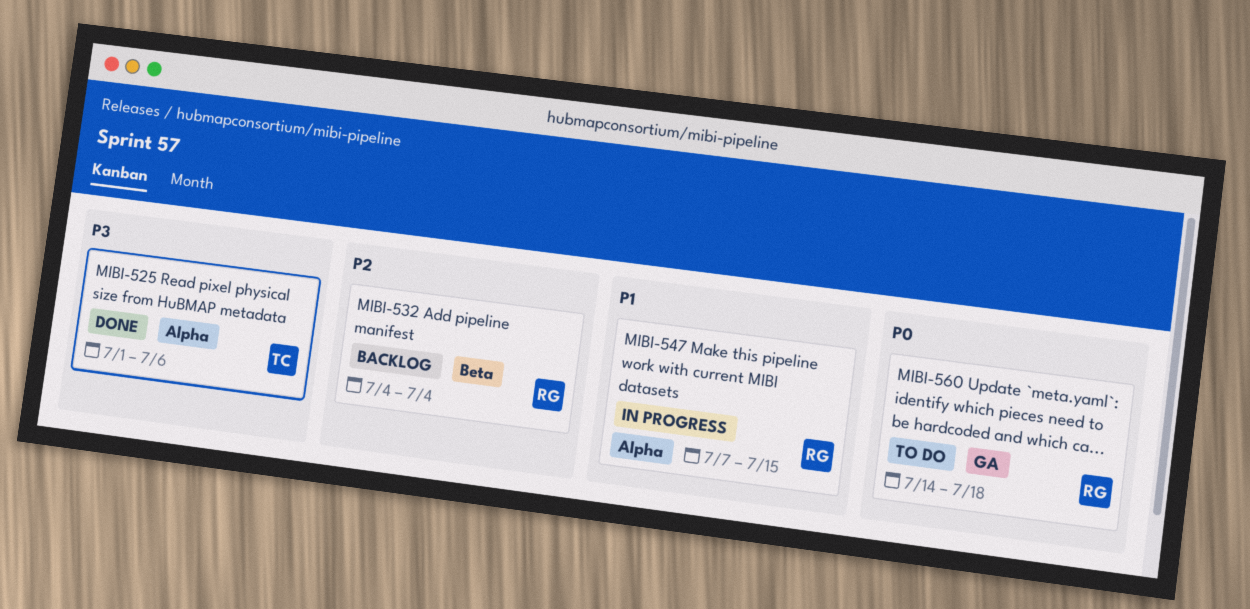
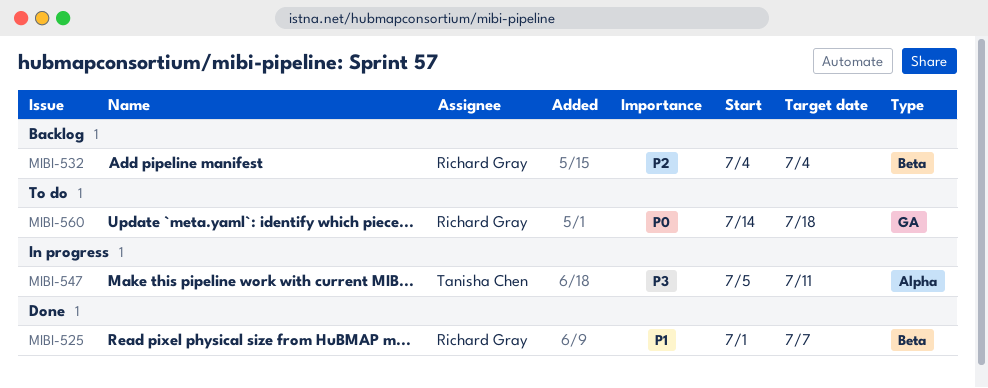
MIBI-525, owner: Tanisha Chen -> Richard Gray
MIBI-525, priority: P3 -> P1
MIBI-525, label: Alpha -> Beta
MIBI-525, due: Jul 6 -> Jul 7
MIBI-547, owner: Richard Gray -> Tanisha Chen
MIBI-547, priority: P1 -> P3
MIBI-547, start: Jul 7 -> Jul 5
MIBI-547, due: Jul 15 -> Jul 11

